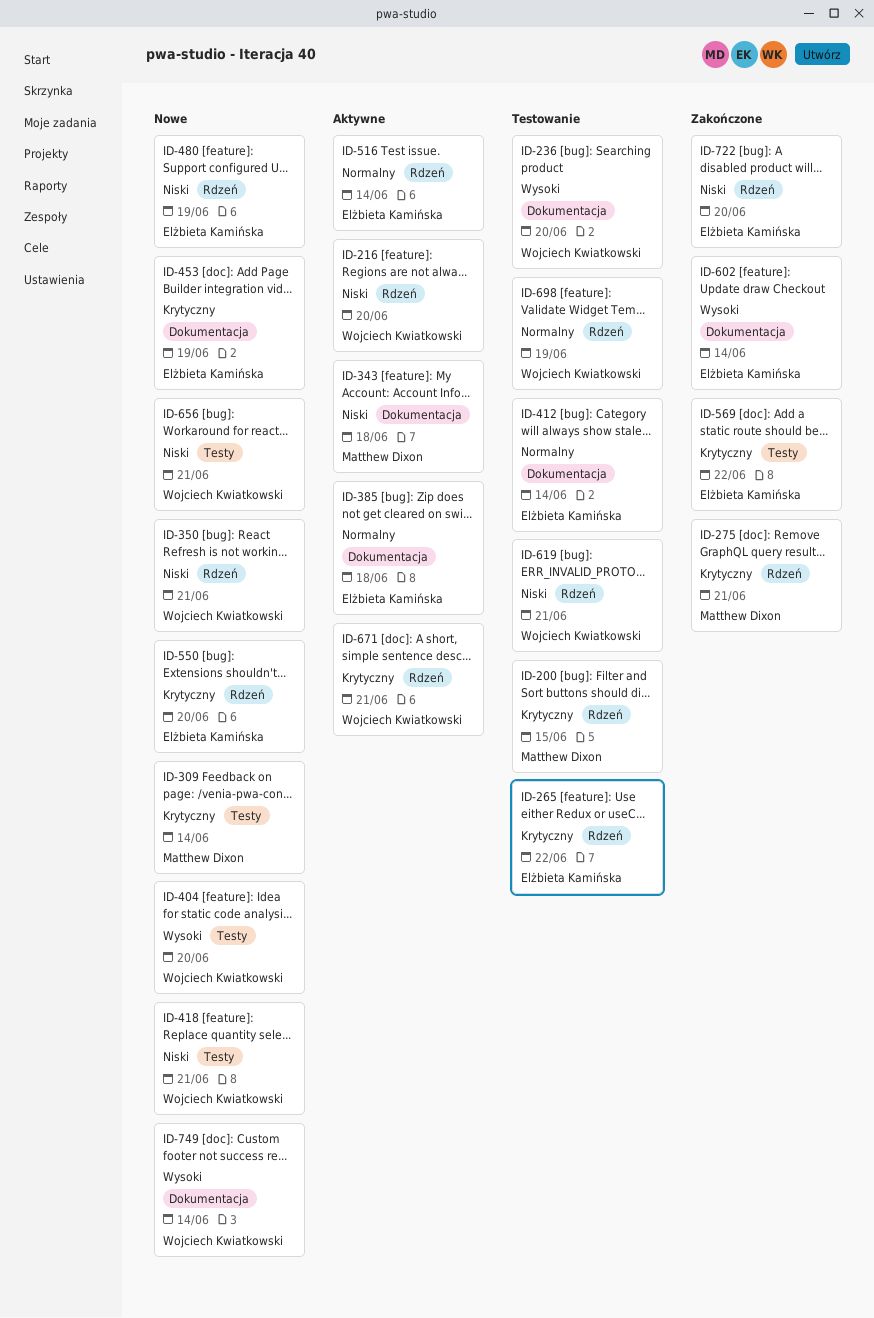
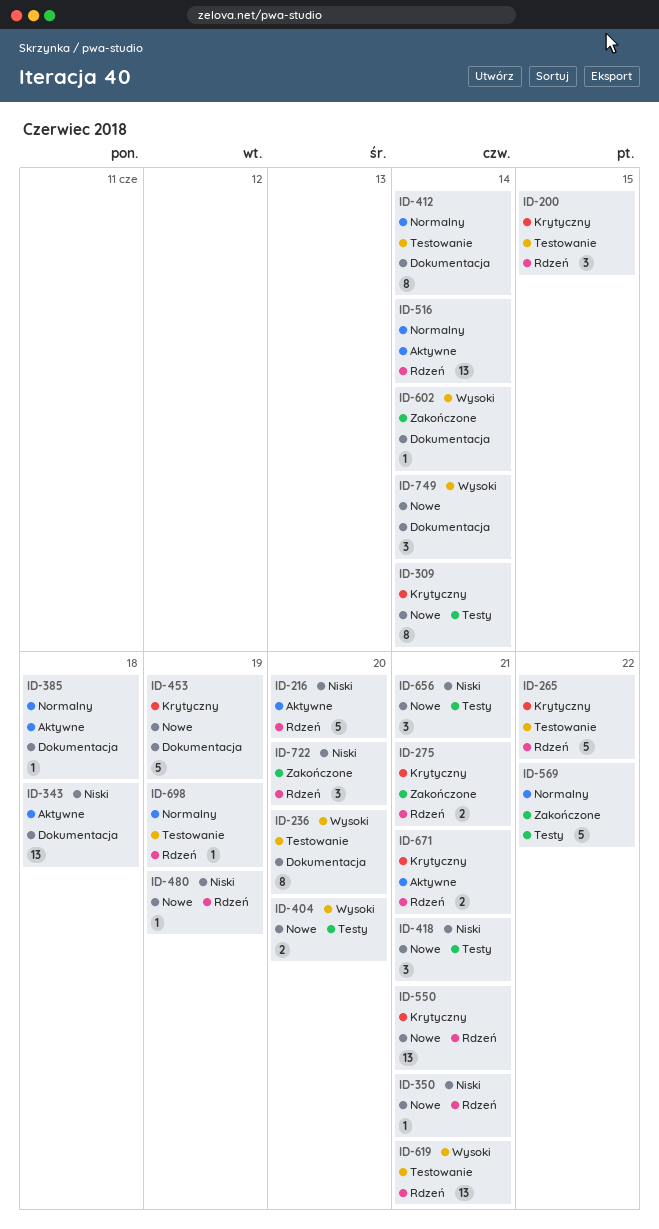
ID-550, due: Jun 20 -> Jun 21
ID-569, priority: Krytyczny -> Normalny
ID-619, priority: Niski -> Wysoki

